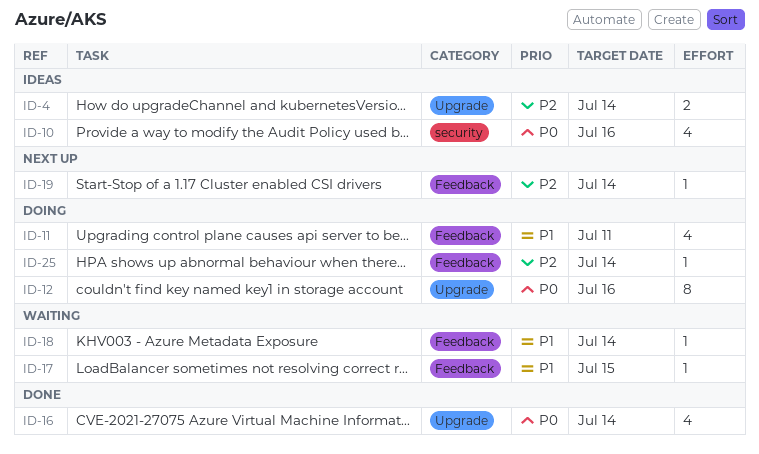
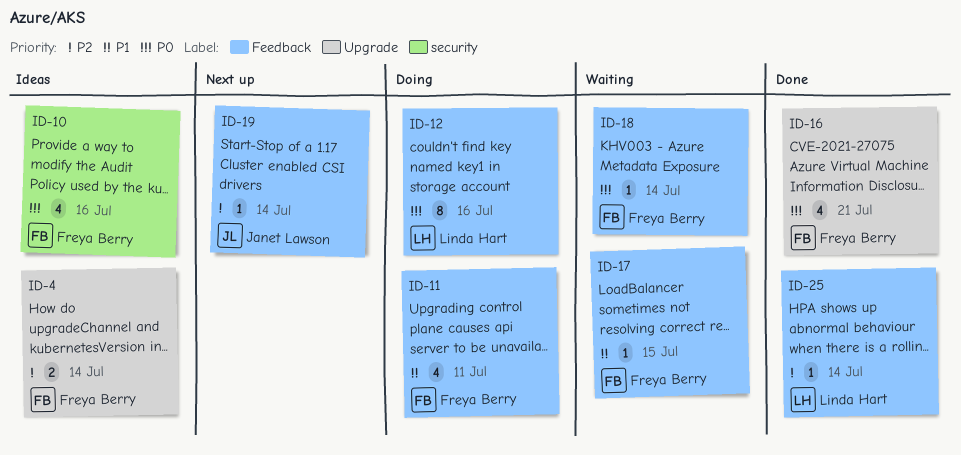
ID-12, label: Upgrade -> Feedback
ID-16, due: Jul 14 -> Jul 21
ID-18, priority: P1 -> P0
ID-25, status: Doing -> Done

